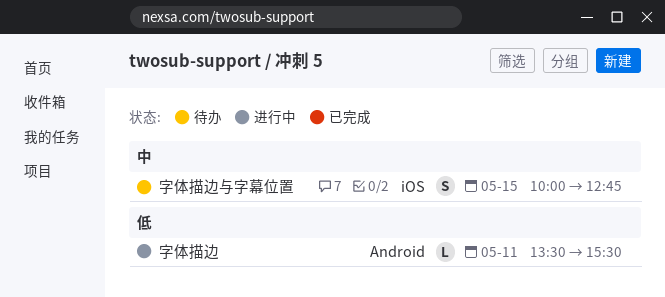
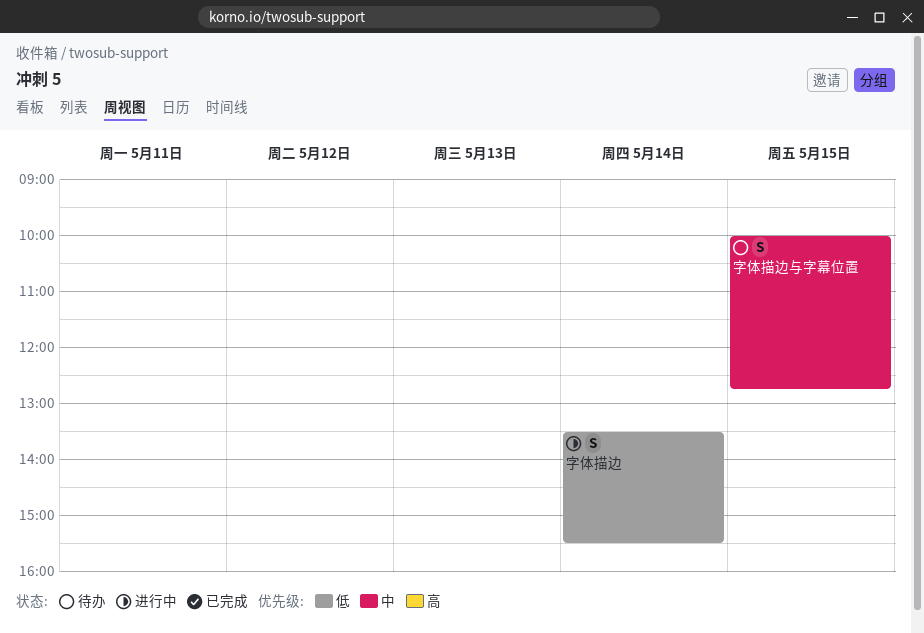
字体描边, estimate: L -> S
字体描边, day: May 11 -> May 14

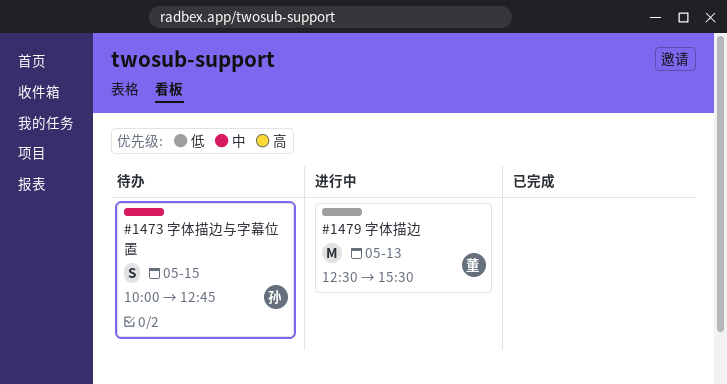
字体描边, estimate: S -> M
字体描边, day: May 14 -> May 13
字体描边, begins: 13:30 -> 12:30

